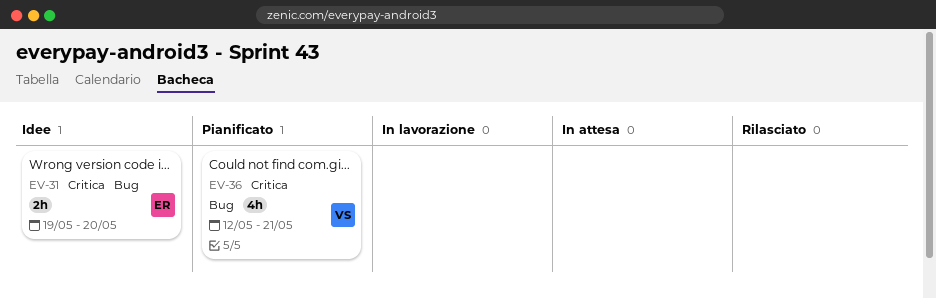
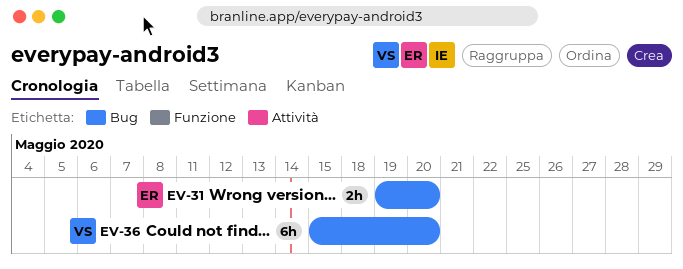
EV-36, estimate: 4h -> 6h
EV-36, start: May 12 -> May 15
EV-36, due: May 21 -> May 20

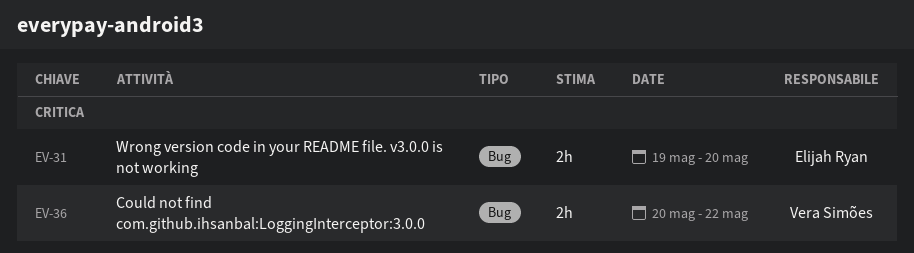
EV-36, estimate: 6h -> 2h
EV-36, start: May 15 -> May 20
EV-36, due: May 20 -> May 22

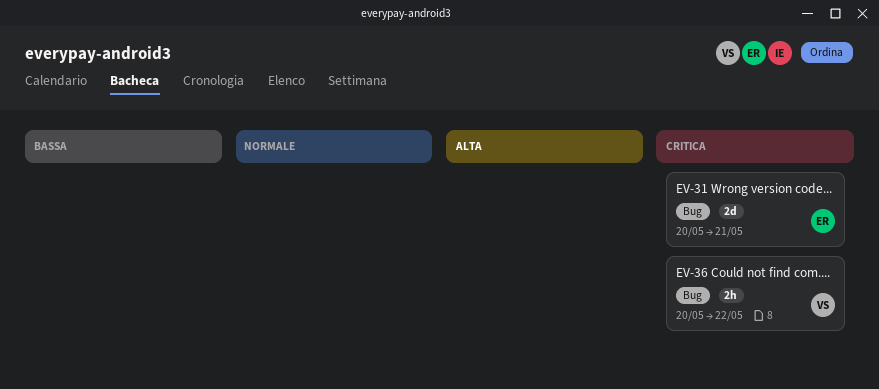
EV-31, estimate: 2h -> 2d
EV-31, start: May 19 -> May 20
EV-31, due: May 20 -> May 21

